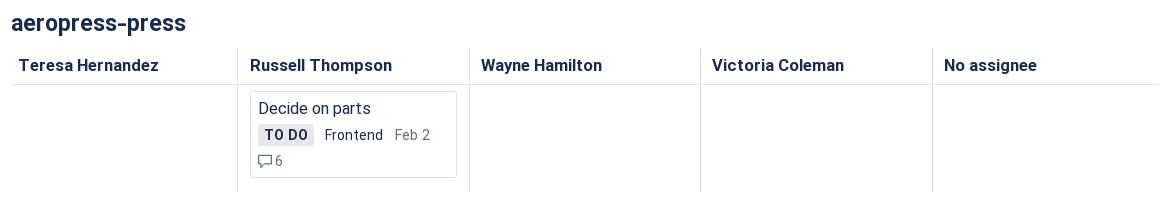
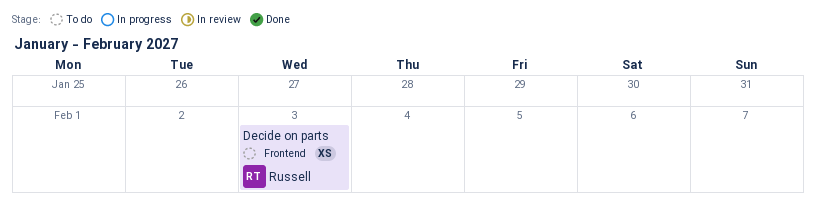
Decide on parts, due: Feb 2 -> Feb 3

